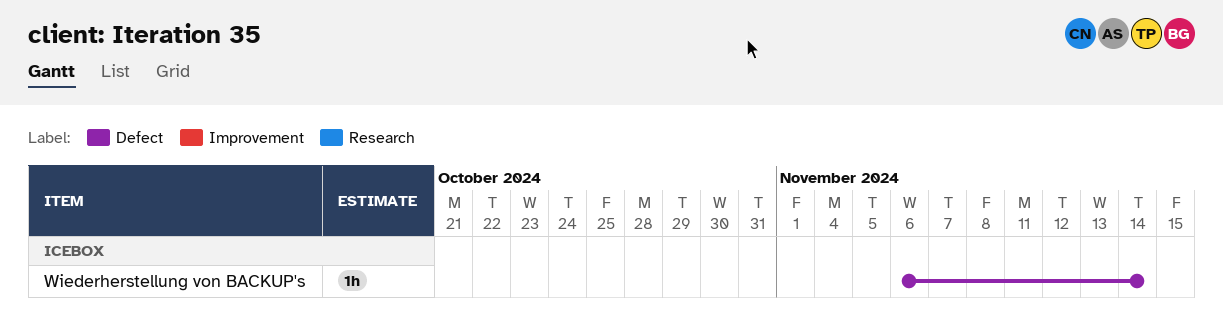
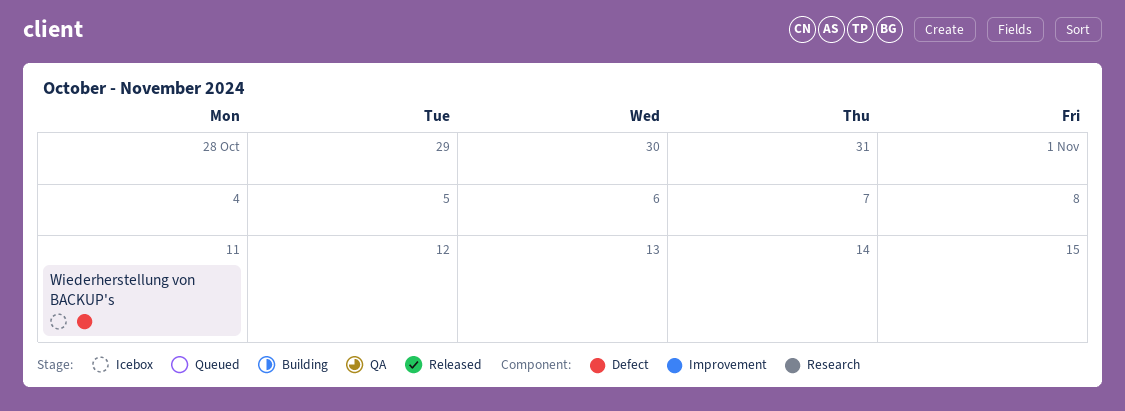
Wiederherstellung von BACKUP's, due: Nov 14 -> Nov 11

